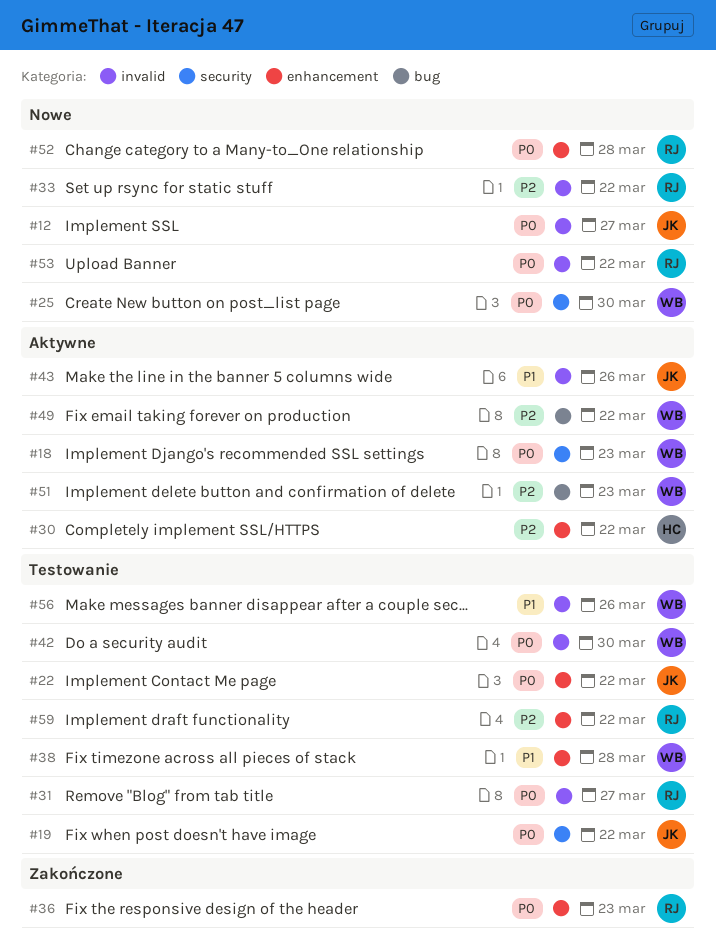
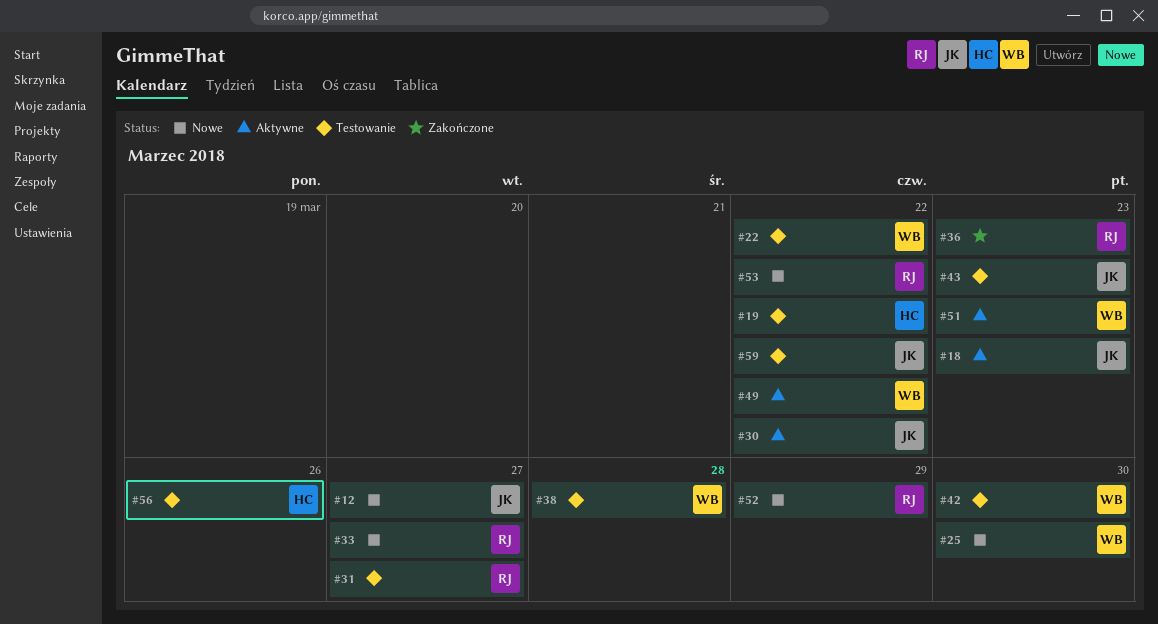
#18, owner: WB -> JK
#19, owner: JK -> HC
#22, owner: JK -> WB
#30, owner: HC -> JK
#33, due: Mar 22 -> Mar 27
#43, status: Aktywne -> Testowanie
#43, due: Mar 26 -> Mar 23
#52, due: Mar 28 -> Mar 29
#56, owner: WB -> HC
#59, owner: RJ -> JK

